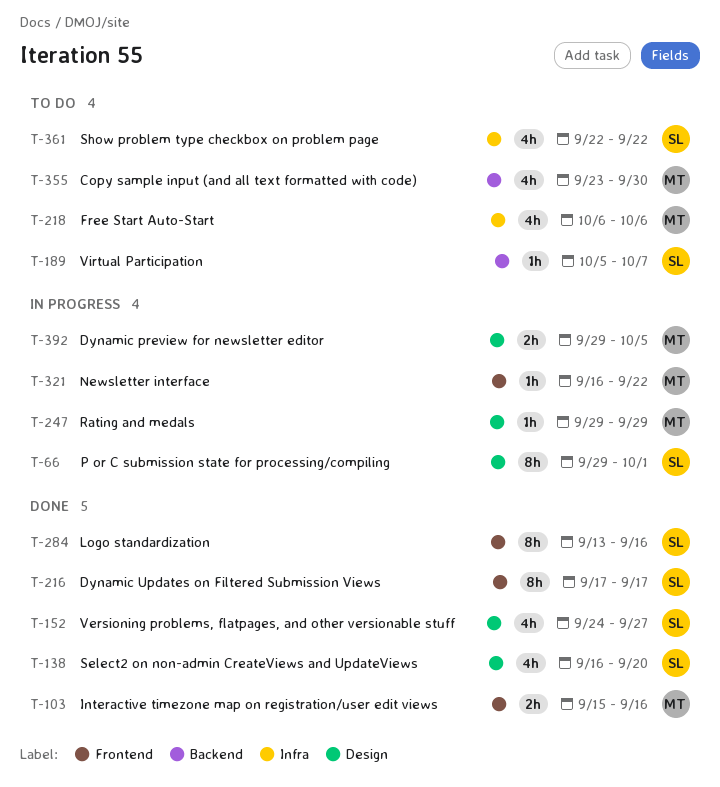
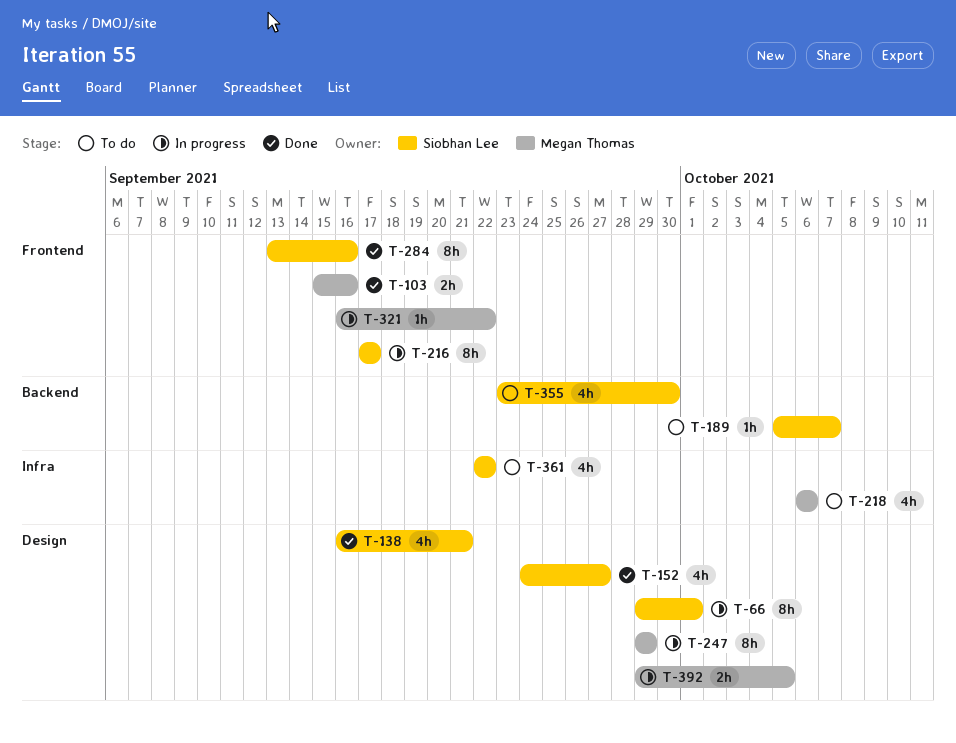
T-138, due: Sep 20 -> Sep 21
T-216, status: Done -> In progress
T-247, estimate: 1h -> 8h
T-355, owner: Megan Thomas -> Siobhan Lee

